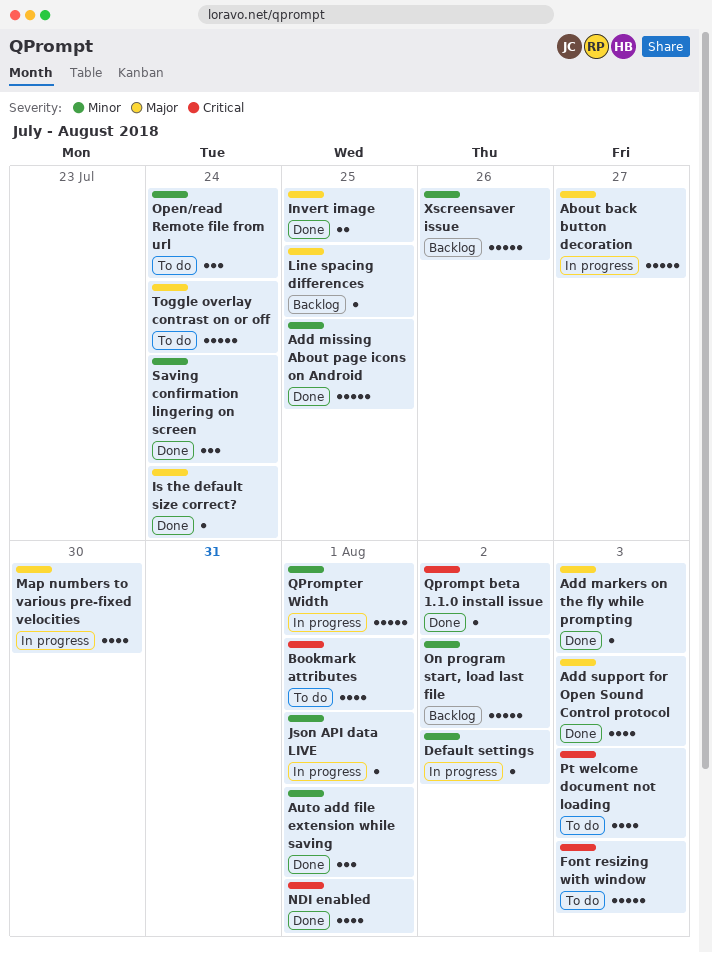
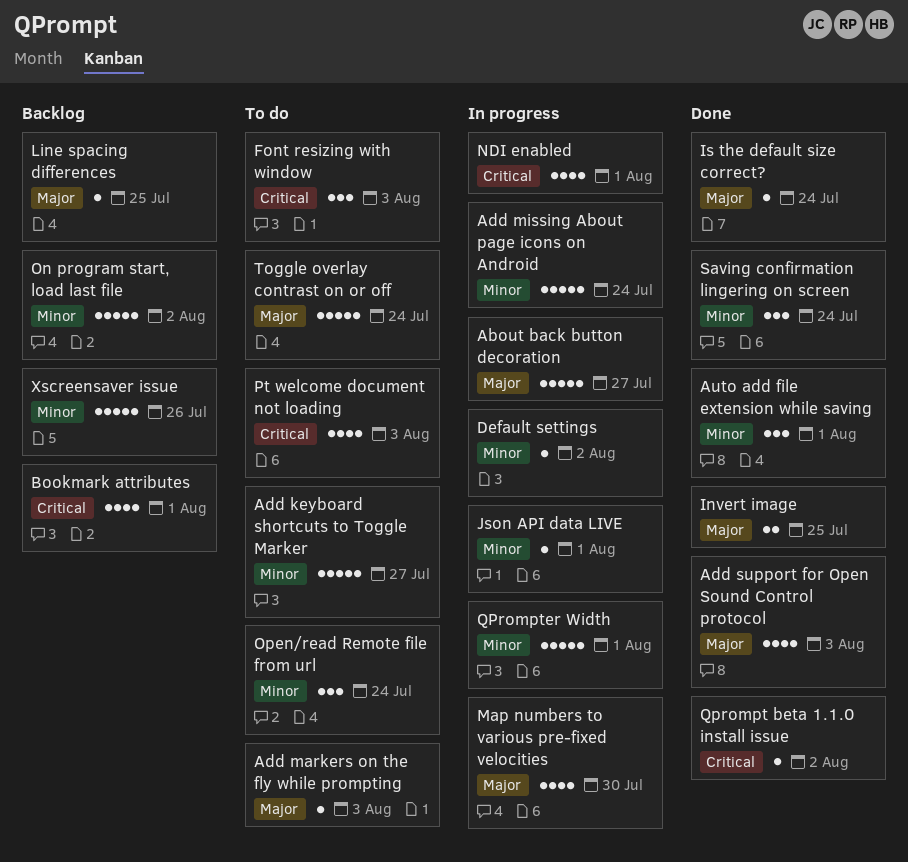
Add keyboard shortcuts to Toggle Marker: none -> present
Add markers on the fly while prompting, status: Done -> To do
Add missing About page icons on Android, status: Done -> In progress
Add missing About page icons on Android, due: Jul 25 -> Jul 24
Bookmark attributes, status: To do -> Backlog
Font resizing with window, estimate: 5 -> 3
NDI enabled, status: Done -> In progress

